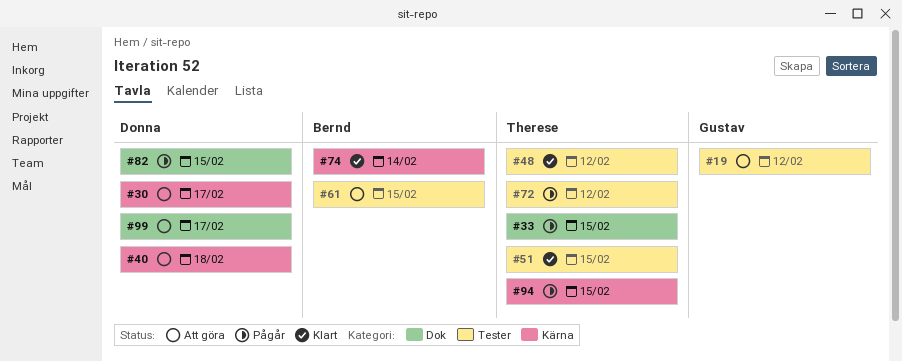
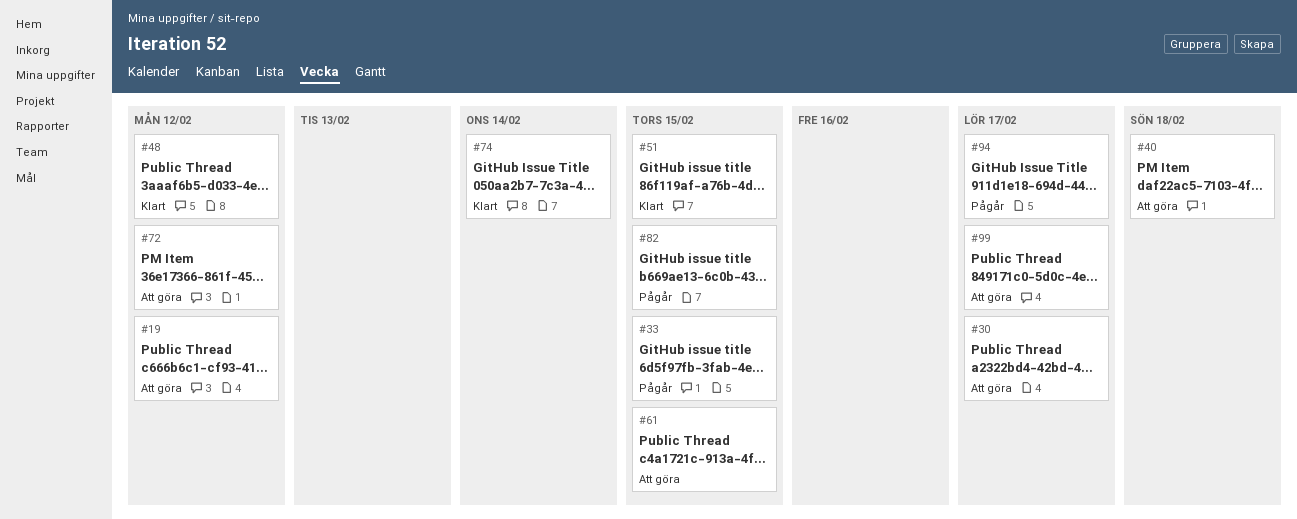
#72, status: Pågår -> Att göra
#94, due: Feb 15 -> Feb 17

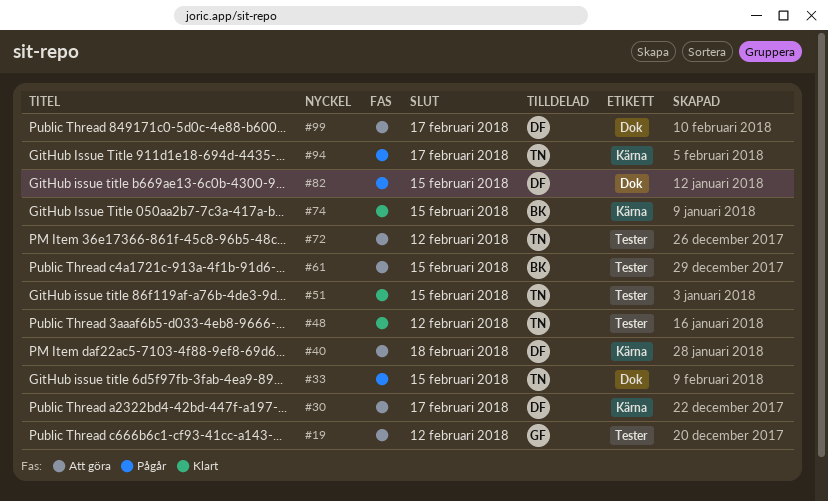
#74, due: Feb 14 -> Feb 15

